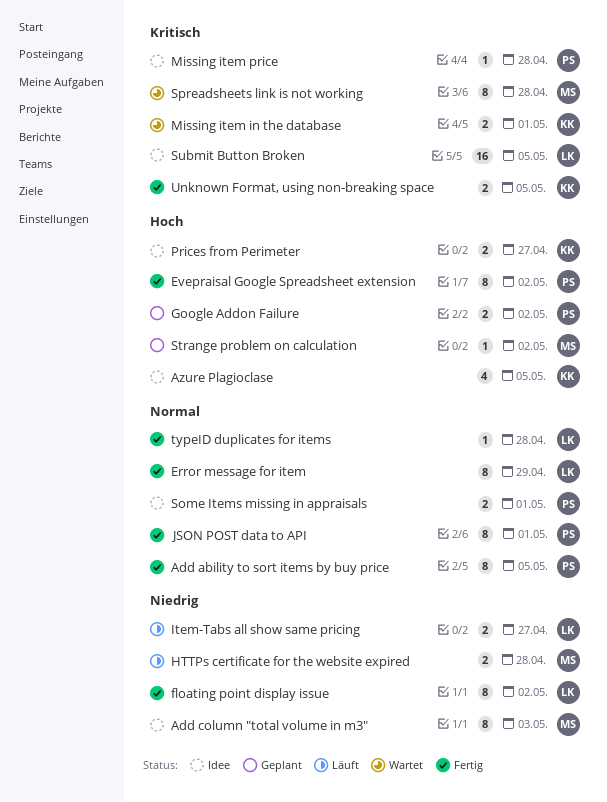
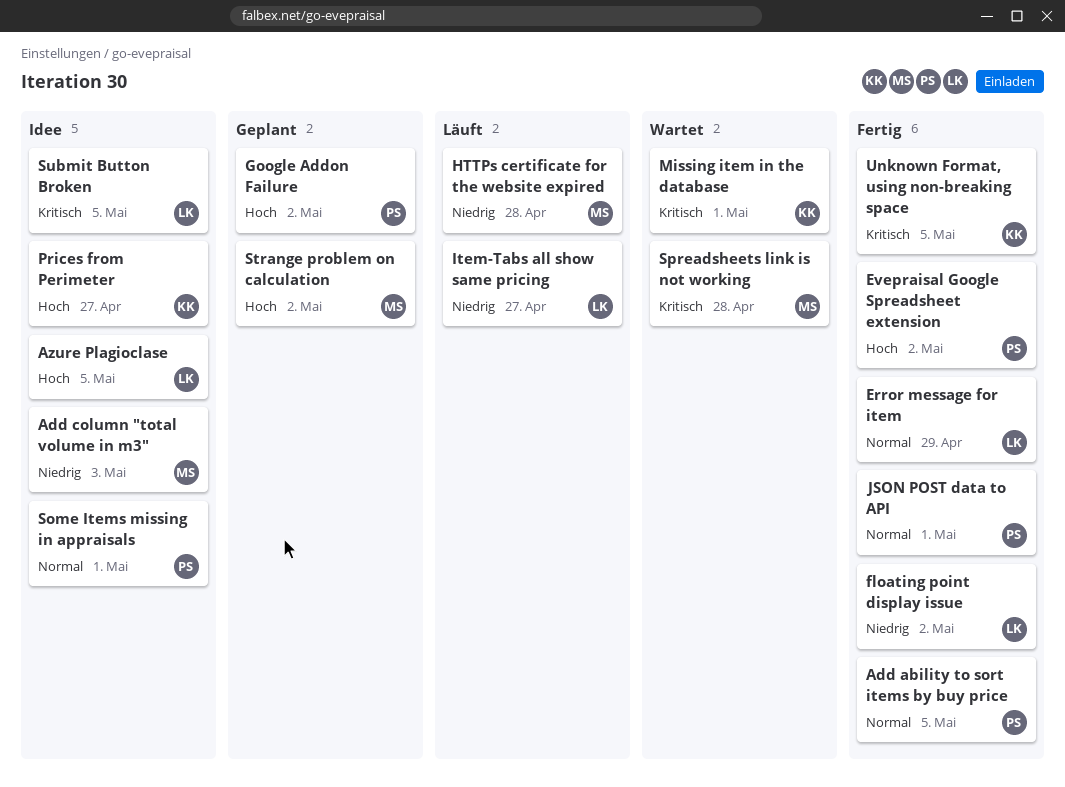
Azure Plagioclase, owner: KK -> LK
Missing item price: present -> none
typeID duplicates for items: present -> none

